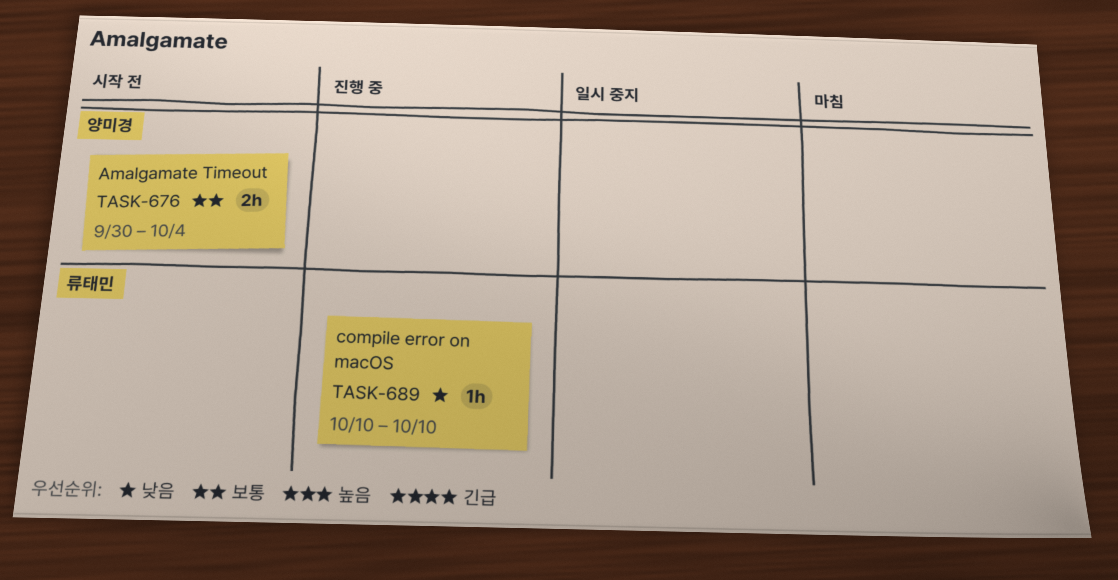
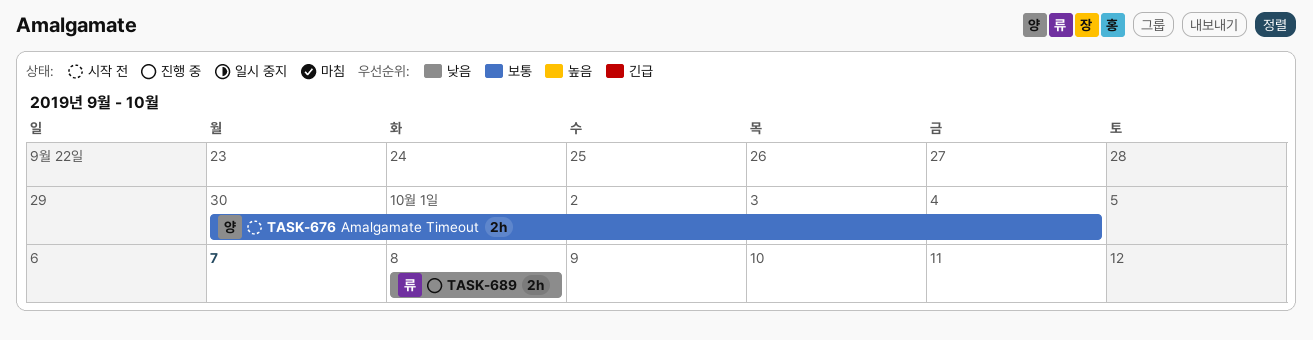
TASK-689, estimate: 1h -> 2h
TASK-689, start: Oct 10 -> Oct 8
TASK-689, due: Oct 10 -> Oct 8

